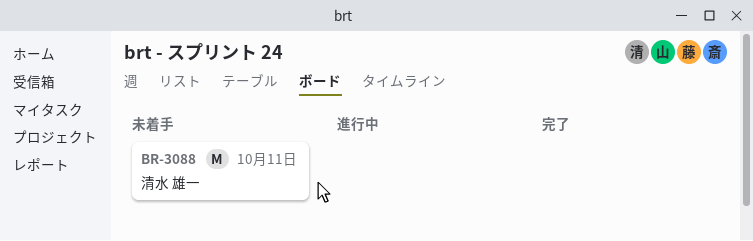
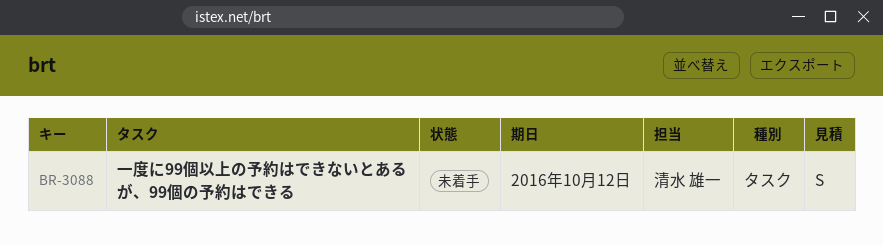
BR-3088, estimate: M -> S
BR-3088, due: Oct 11 -> Oct 12

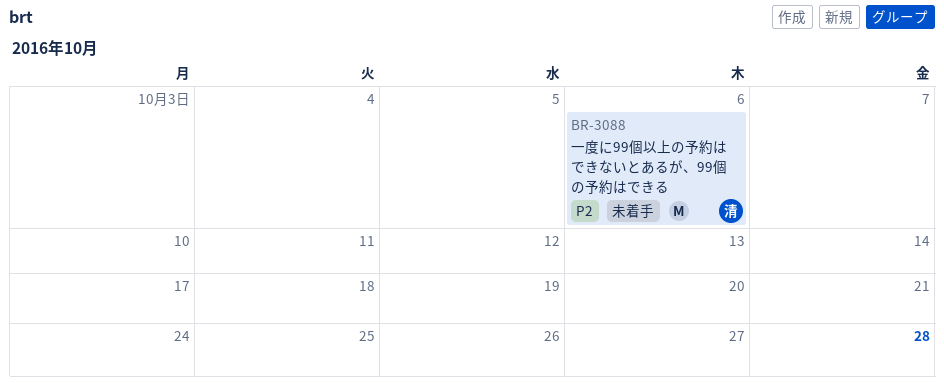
BR-3088, estimate: S -> M
BR-3088, due: Oct 12 -> Oct 6

